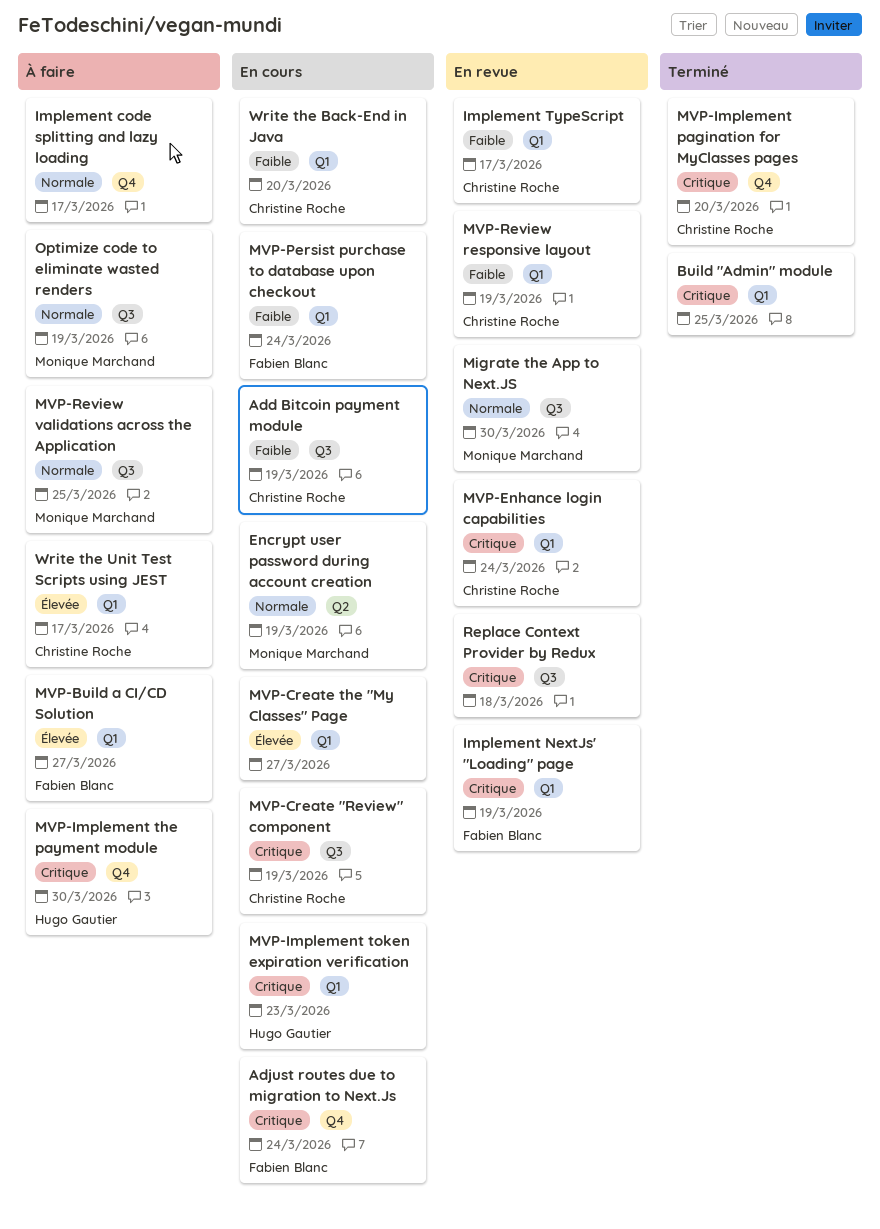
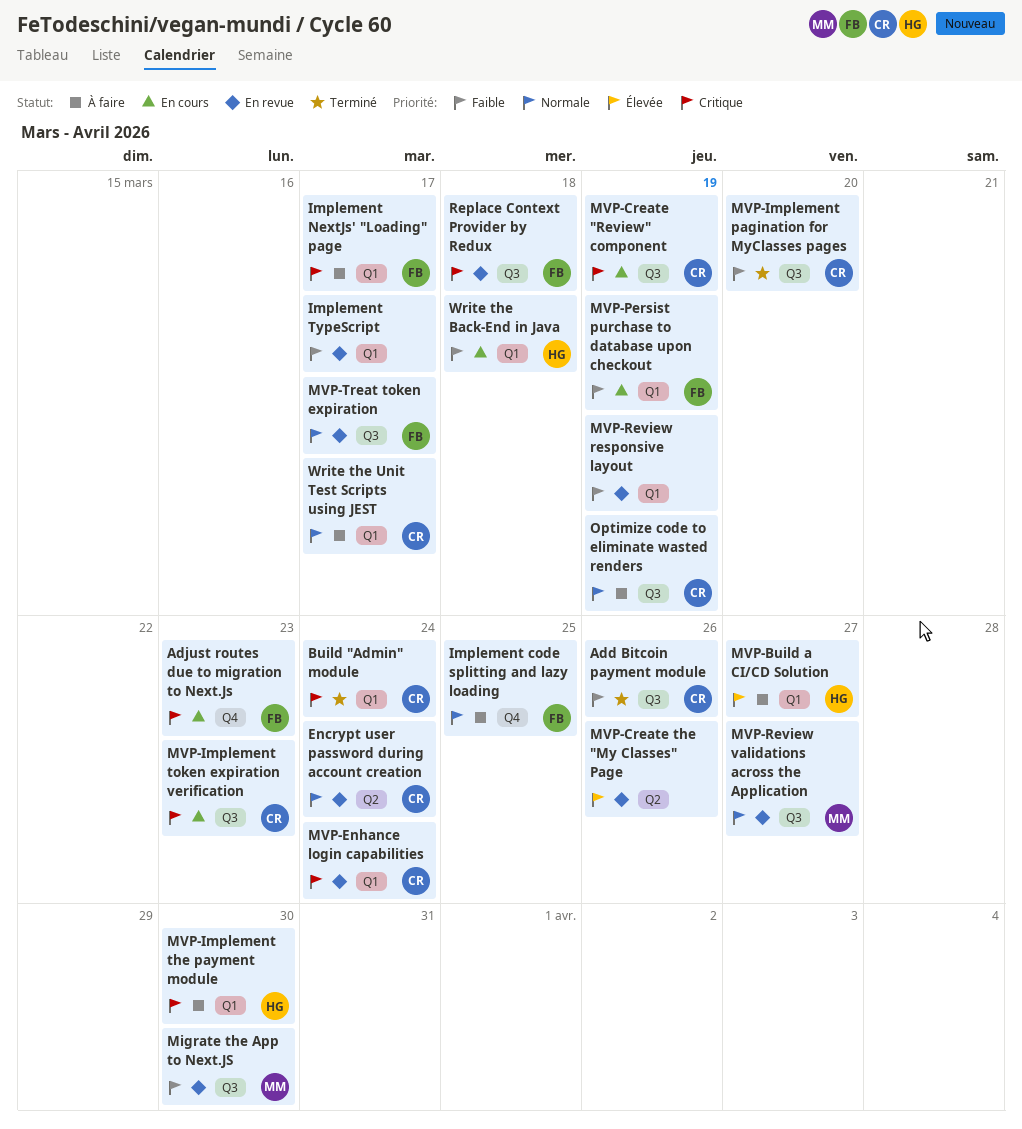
Add Bitcoin payment module, status: En cours -> Terminé
Add Bitcoin payment module, due: Mar 19 -> Mar 26
Adjust routes due to migration to Next.Js, due: Mar 24 -> Mar 23
Build "Admin" module, owner: none -> Christine Roche
Build "Admin" module, due: Mar 25 -> Mar 24
Encrypt user password during account creation, status: En cours -> En revue
Encrypt user password during account creation, owner: Monique Marchand -> Christine Roche
Encrypt user password during account creation, due: Mar 19 -> Mar 24
Implement code splitting and lazy loading, owner: none -> Fabien Blanc
Implement code splitting and lazy loading, due: Mar 17 -> Mar 25
Implement NextJs' "Loading" page, status: En revue -> À faire
Implement NextJs' "Loading" page, due: Mar 19 -> Mar 17
Implement TypeScript, owner: Christine Roche -> none
Migrate the App to Next.JS, priority: Normale -> Faible
MVP-Build a CI/CD Solution, owner: Fabien Blanc -> Hugo Gautier
MVP-Create the "My Classes" Page, status: En cours -> En revue
MVP-Create the "My Classes" Page, label: Q1 -> Q2
MVP-Create the "My Classes" Page, due: Mar 27 -> Mar 26
MVP-Implement pagination for MyClasses pages, priority: Critique -> Faible
MVP-Implement pagination for MyClasses pages, label: Q4 -> Q3
MVP-Implement the payment module, label: Q4 -> Q1
MVP-Implement token expiration verification, owner: Hugo Gautier -> Christine Roche
MVP-Implement token expiration verification, label: Q1 -> Q3
MVP-Persist purchase to database upon checkout, due: Mar 24 -> Mar 19
MVP-Review responsive layout, owner: Christine Roche -> none
MVP-Review validations across the Application, status: À faire -> En revue
MVP-Review validations across the Application, due: Mar 25 -> Mar 27
MVP-Treat token expiration: none -> present
Optimize code to eliminate wasted renders, owner: Monique Marchand -> Christine Roche
Replace Context Provider by Redux, owner: none -> Fabien Blanc
Write the Back-End in Java, owner: Christine Roche -> Hugo Gautier
Write the Back-End in Java, due: Mar 20 -> Mar 18
Write the Unit Test Scripts using JEST, priority: Élevée -> Normale

